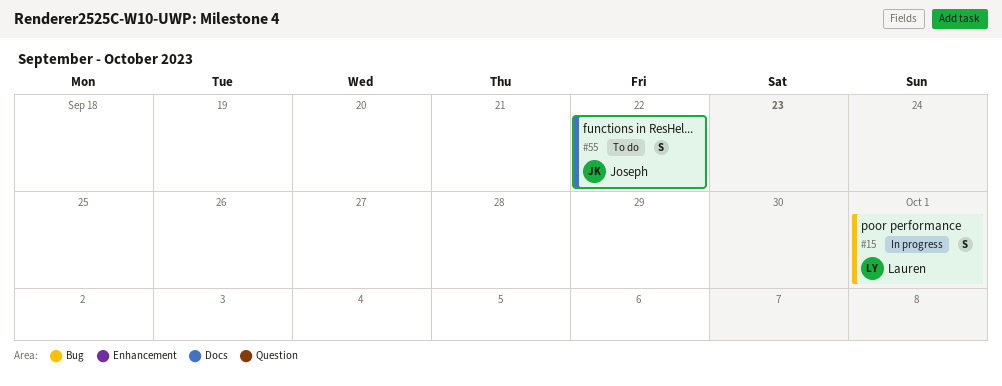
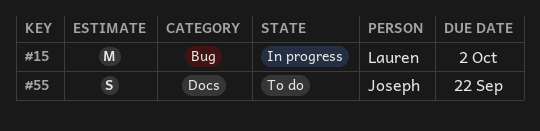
#15, estimate: S -> M
#15, due: Oct 1 -> Oct 2

